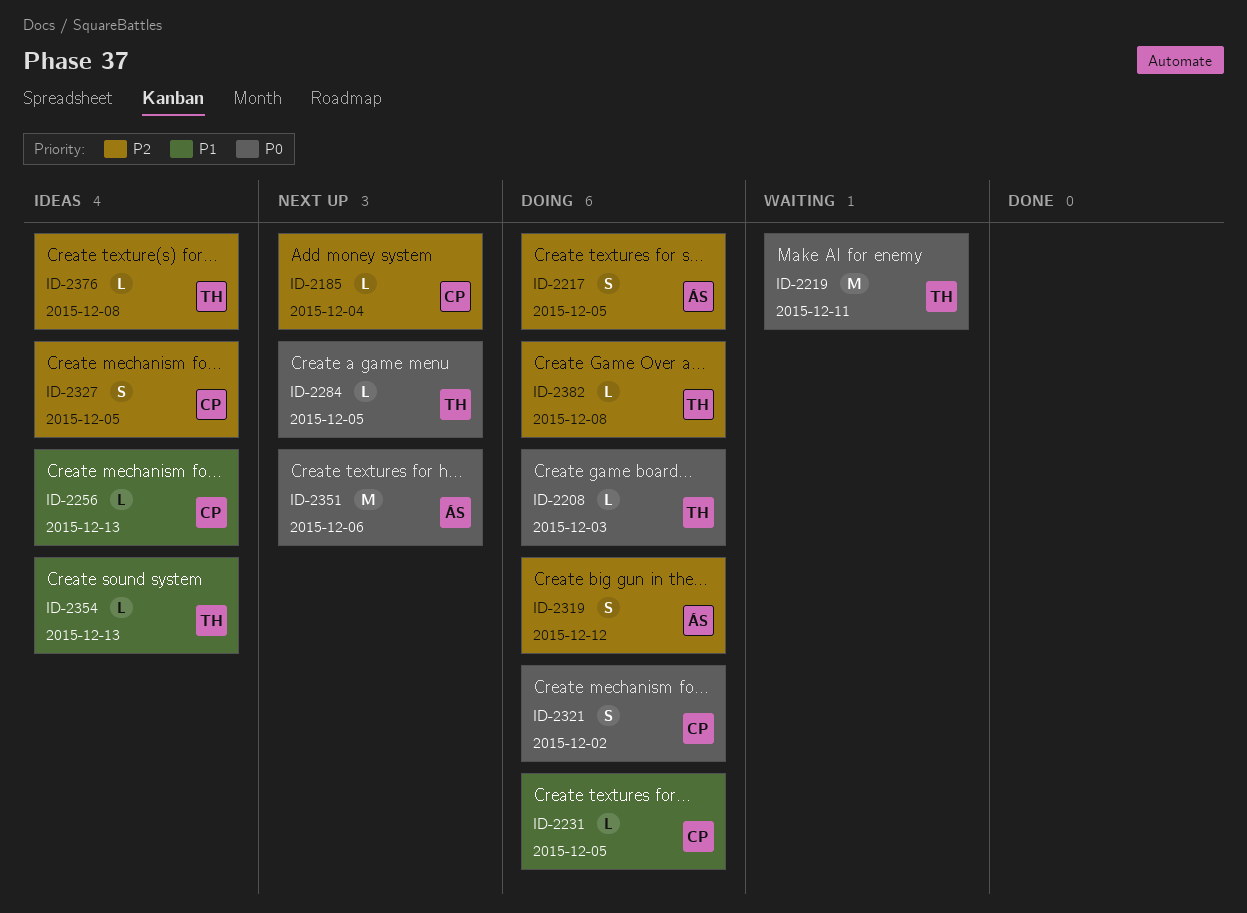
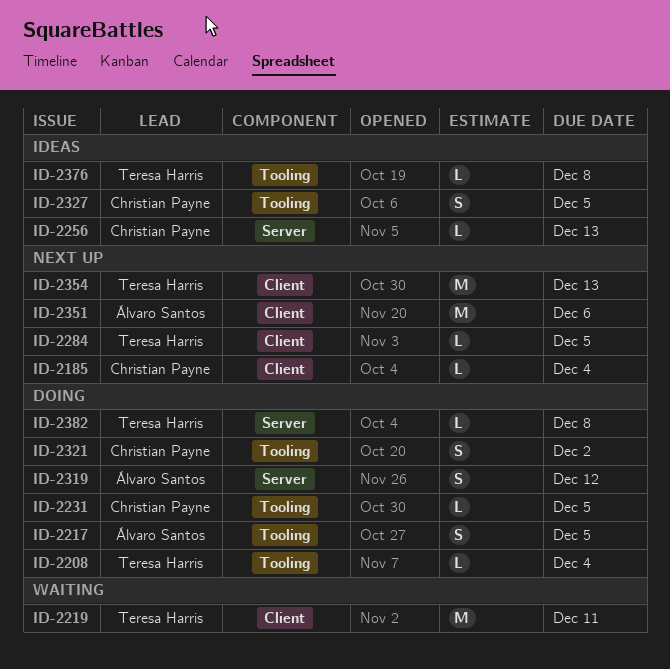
ID-2208, due: Dec 3 -> Dec 4
ID-2354, status: Ideas -> Next up
ID-2354, estimate: L -> M

